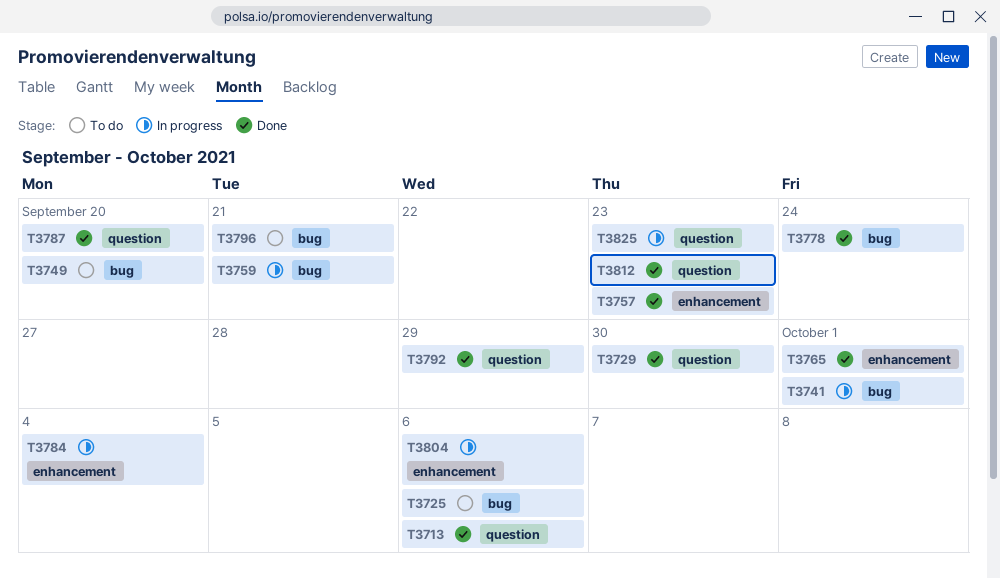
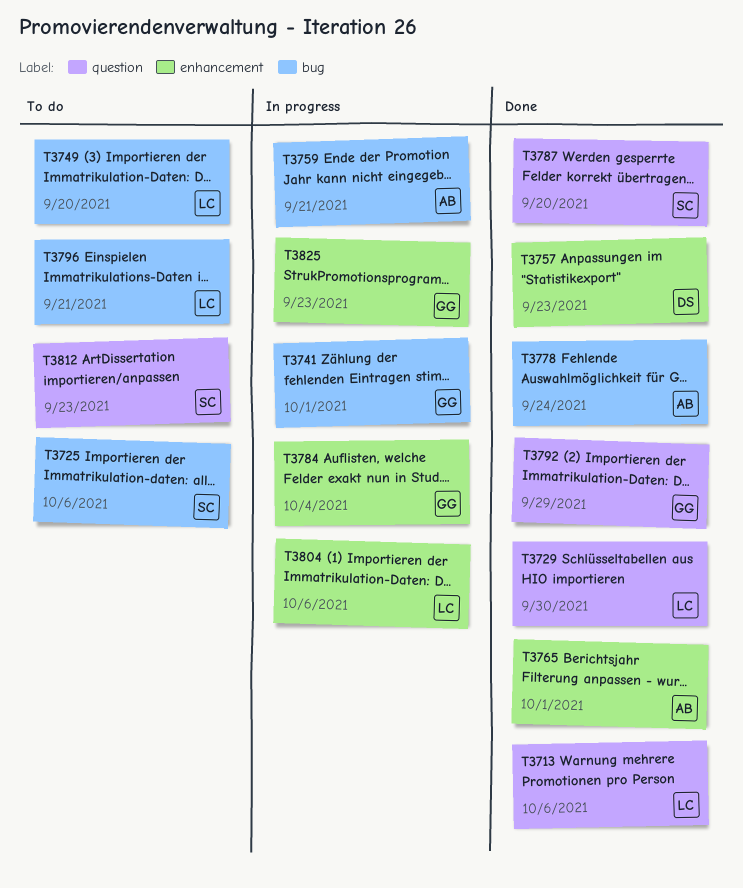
T3812, status: Done -> To do
T3825, label: question -> enhancement

